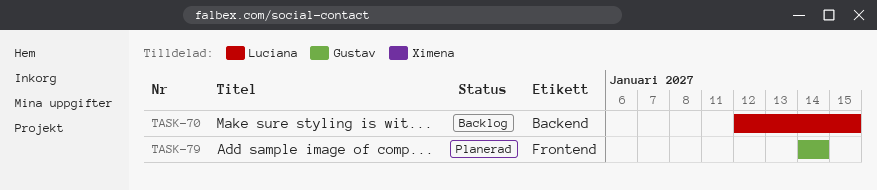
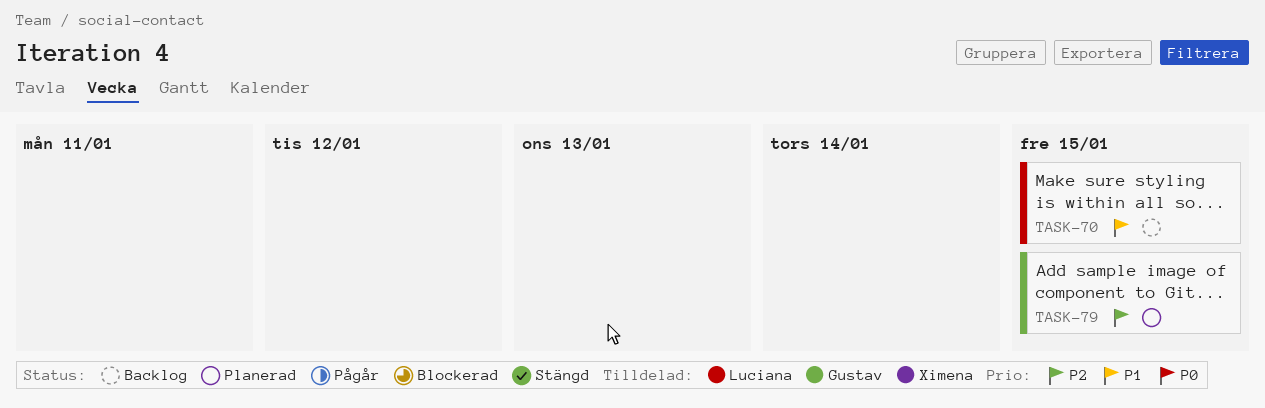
TASK-79, due: Jan 14 -> Jan 15

